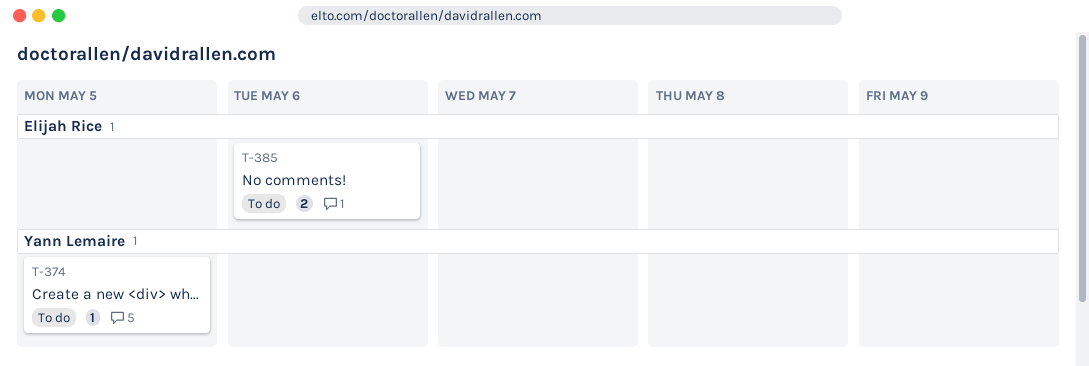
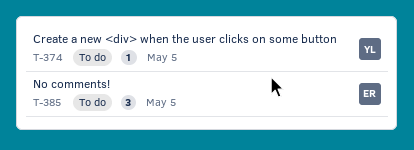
T-385, estimate: 2 -> 3
T-385, due: May 6 -> May 5

